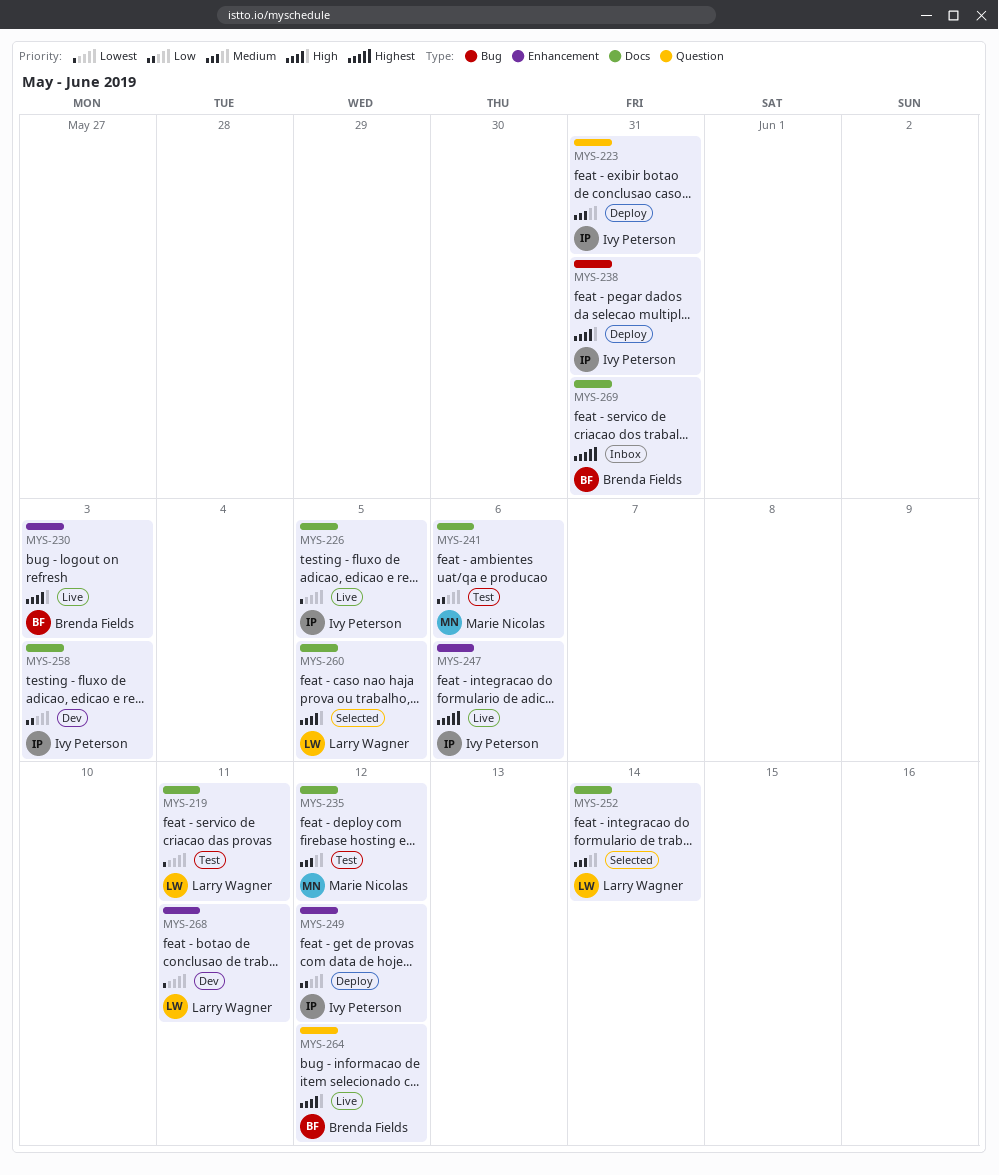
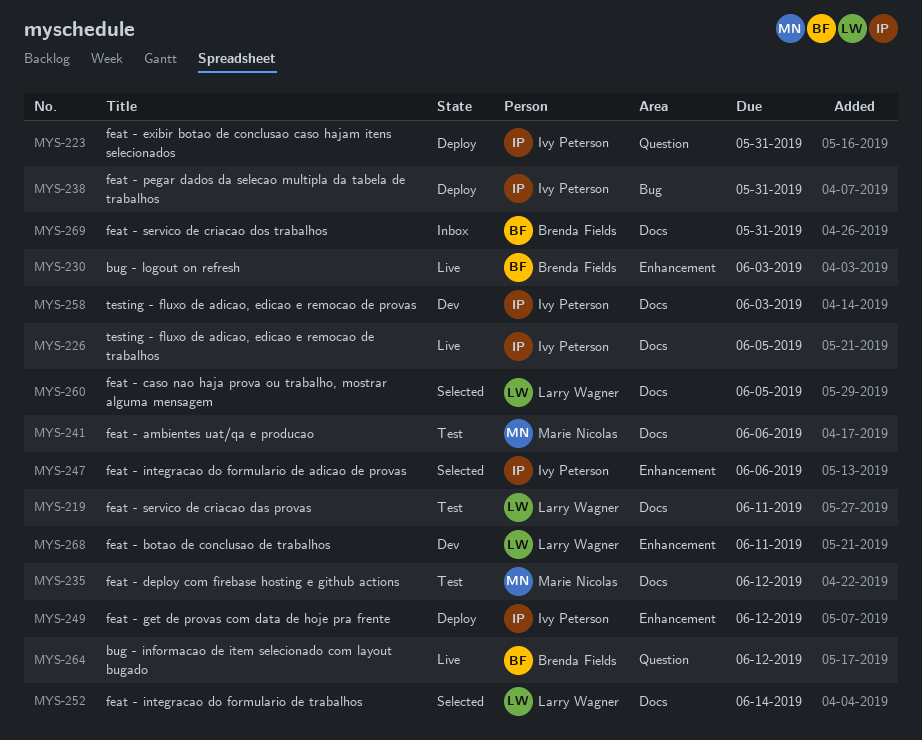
MYS-247, status: Live -> Selected

